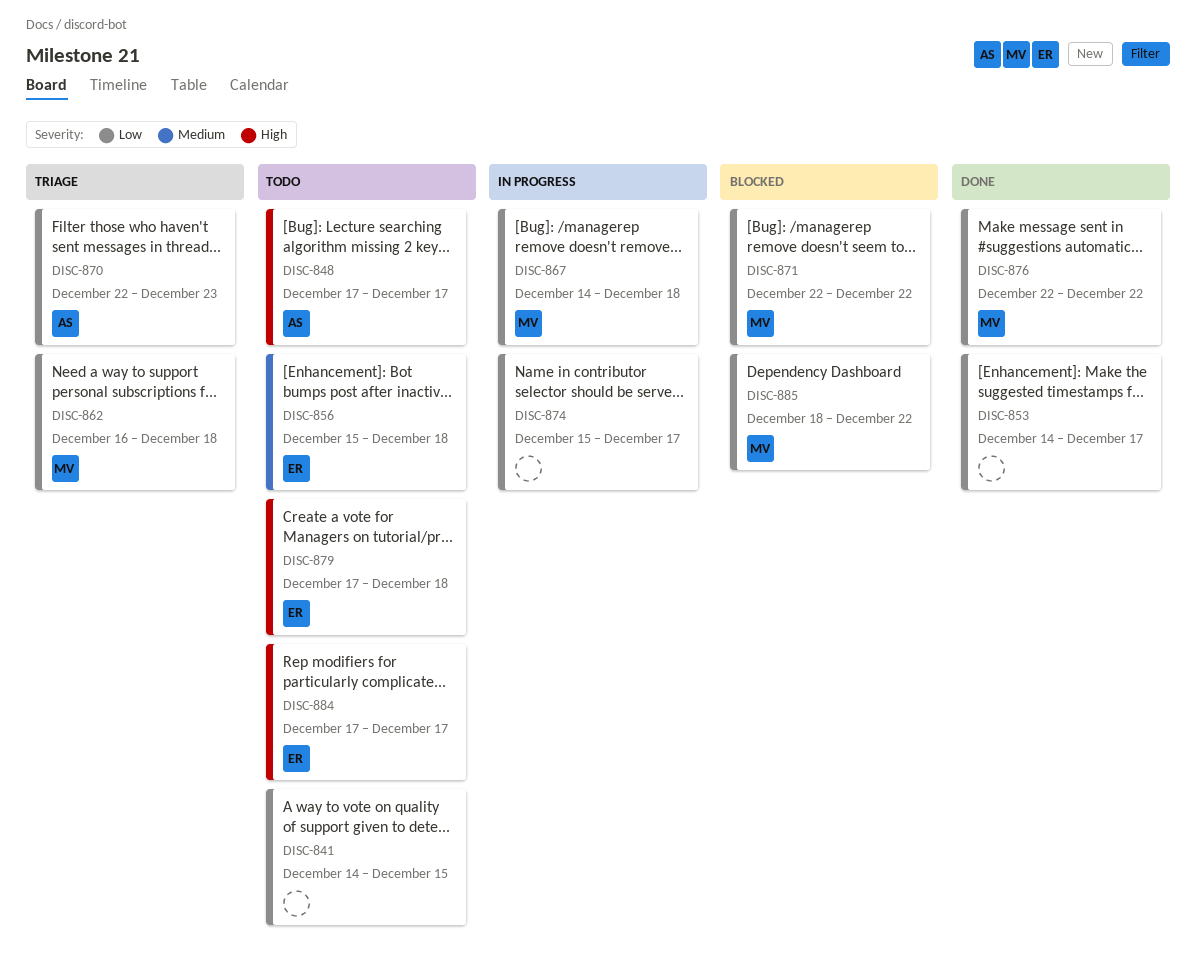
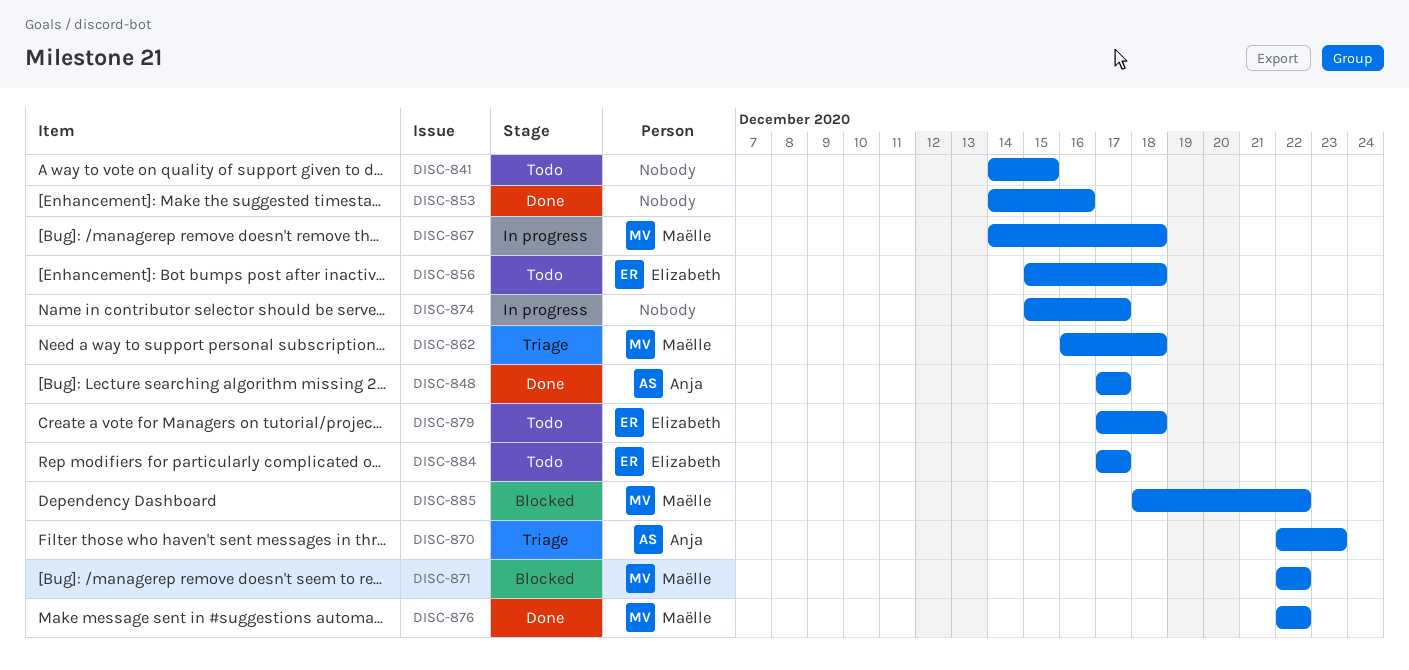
DISC-848, status: Todo -> Done
DISC-853, due: Dec 17 -> Dec 16

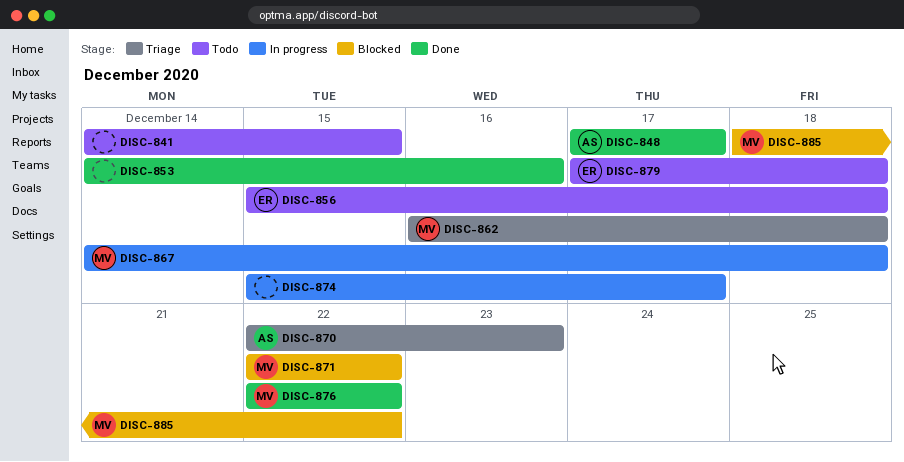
DISC-884: present -> none

